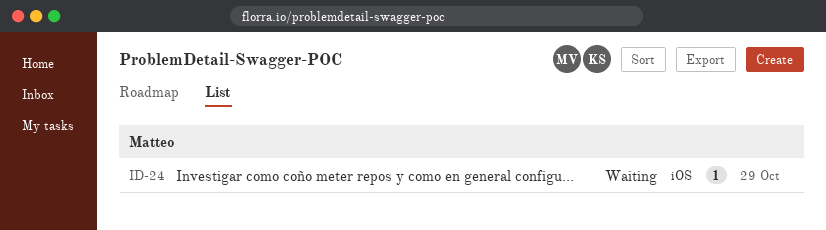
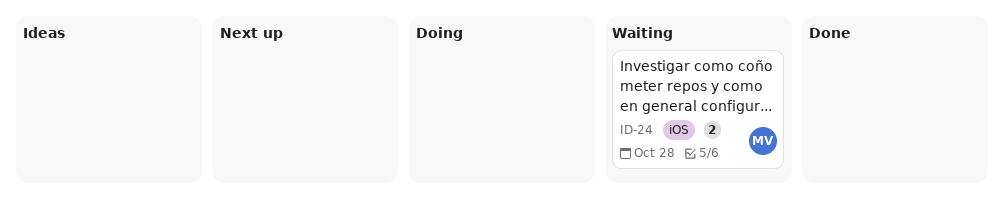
ID-24, estimate: 1 -> 2
ID-24, due: Oct 29 -> Oct 28

